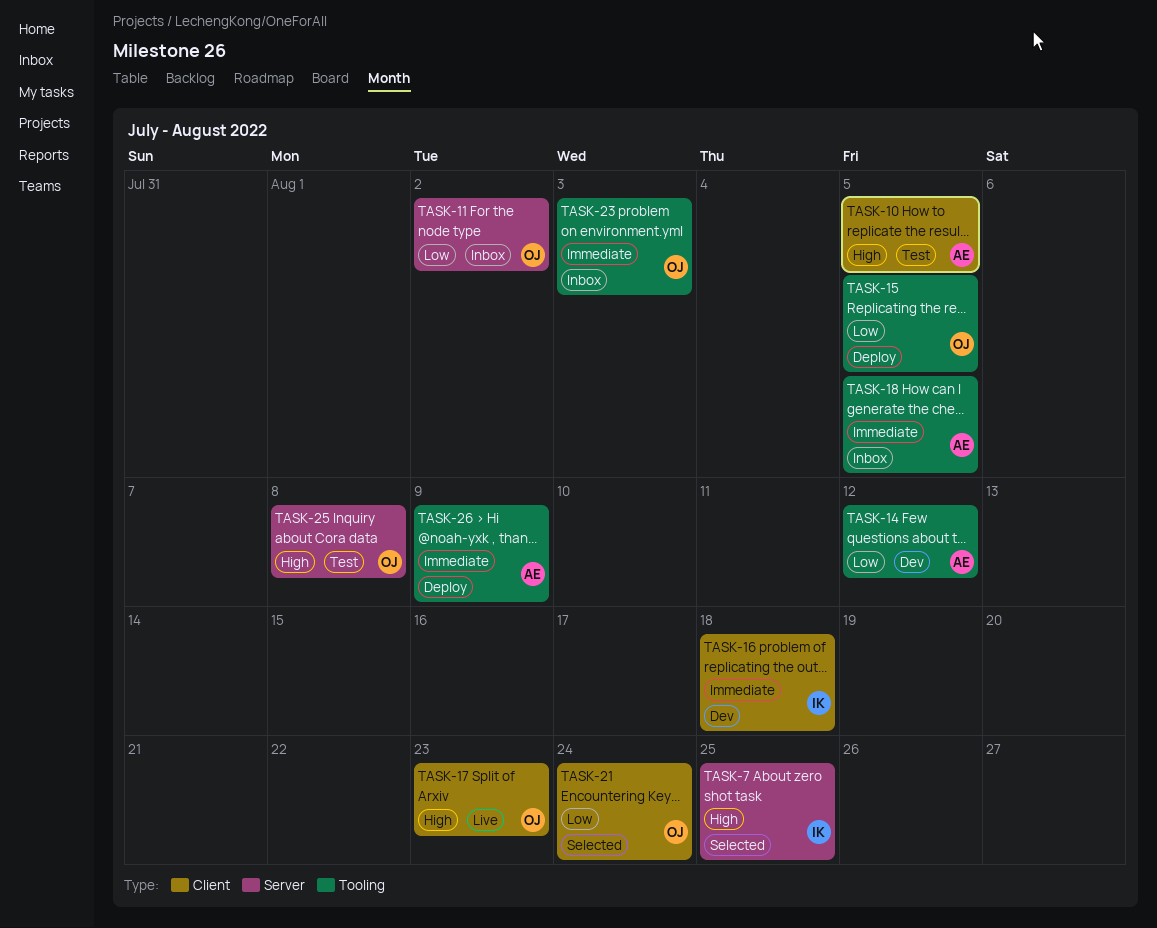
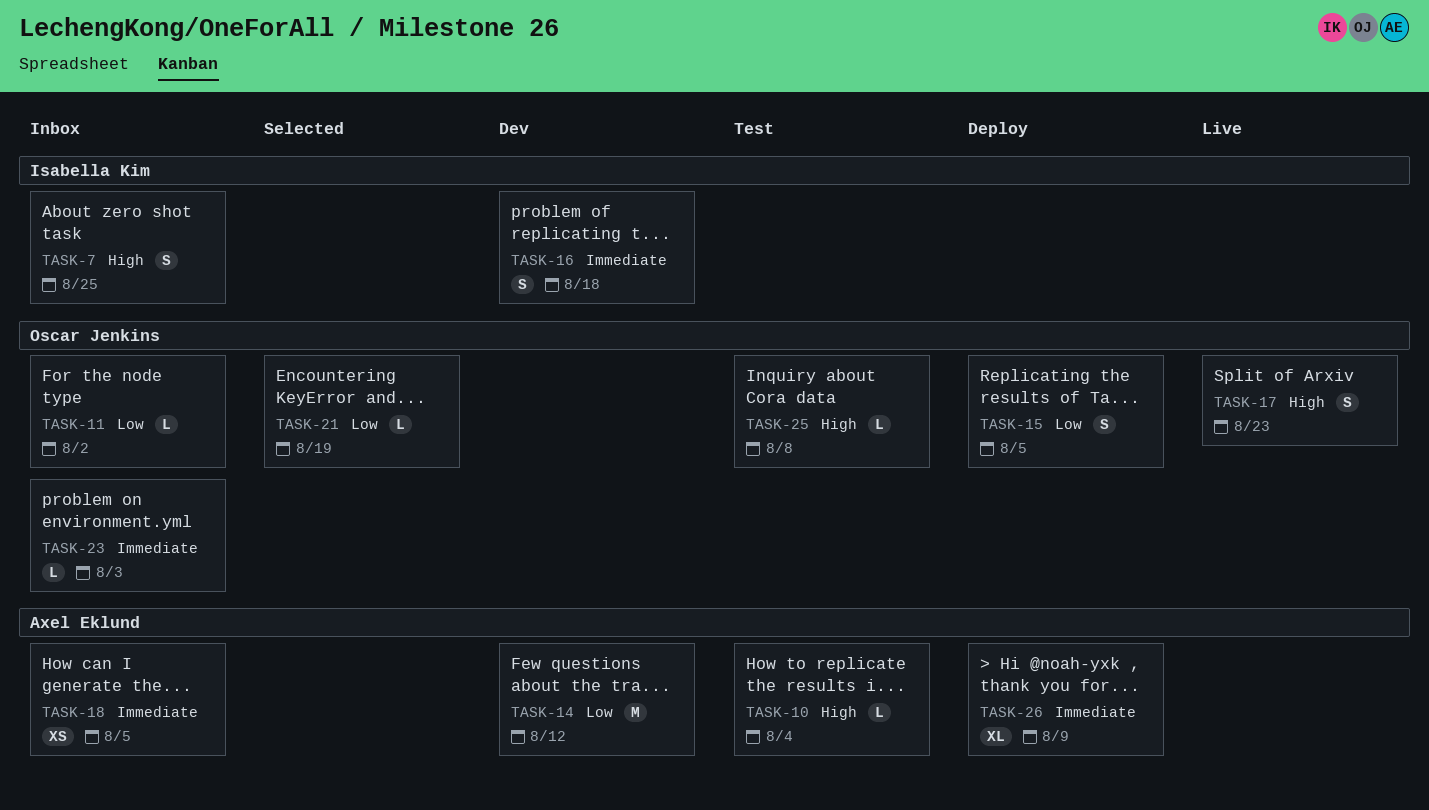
TASK-7, status: Selected -> Inbox
TASK-10, due: Aug 5 -> Aug 4
TASK-21, due: Aug 24 -> Aug 19

